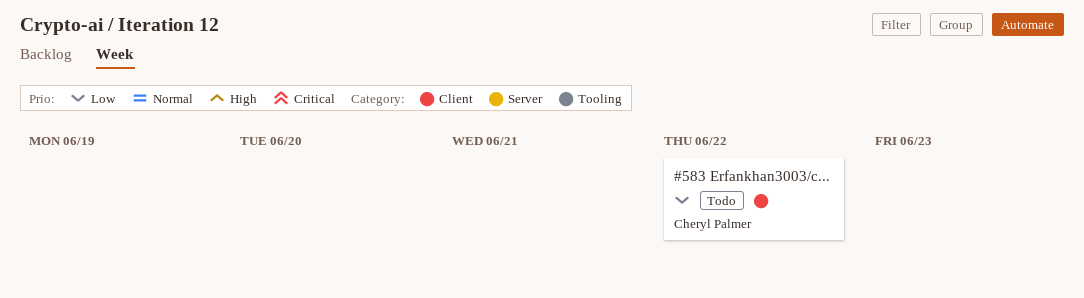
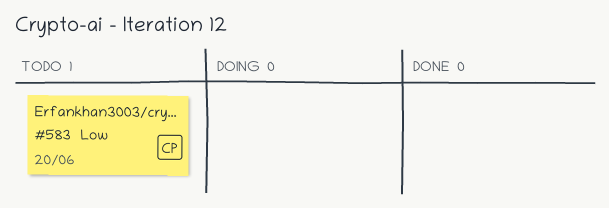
#583, due: Jun 22 -> Jun 20

